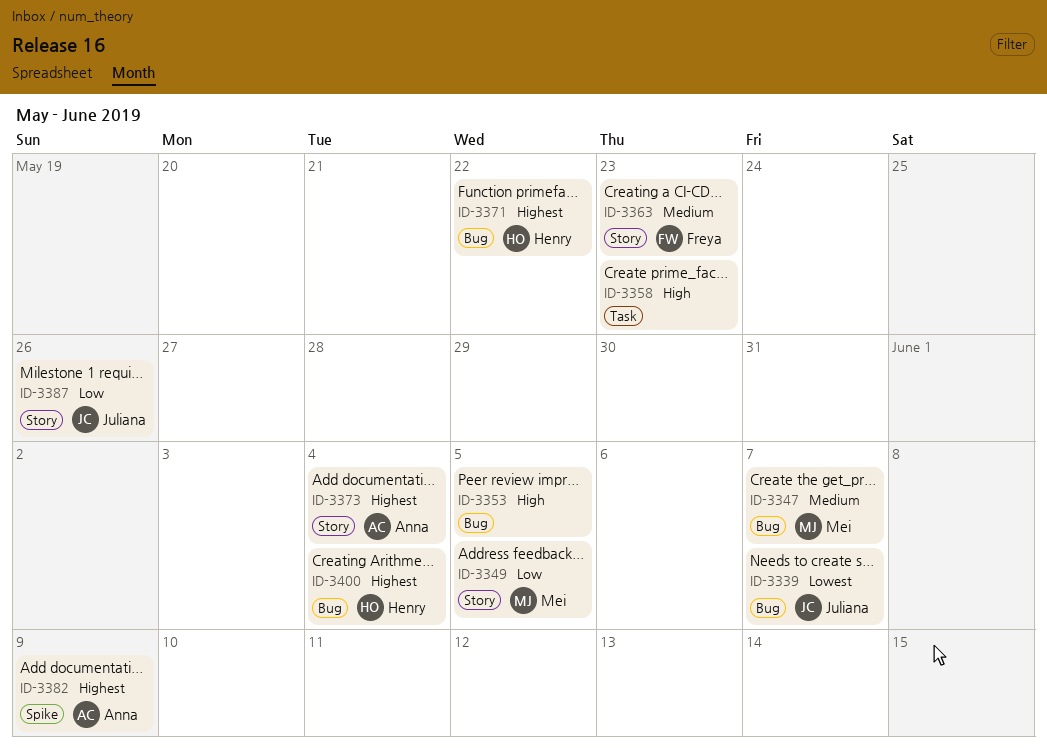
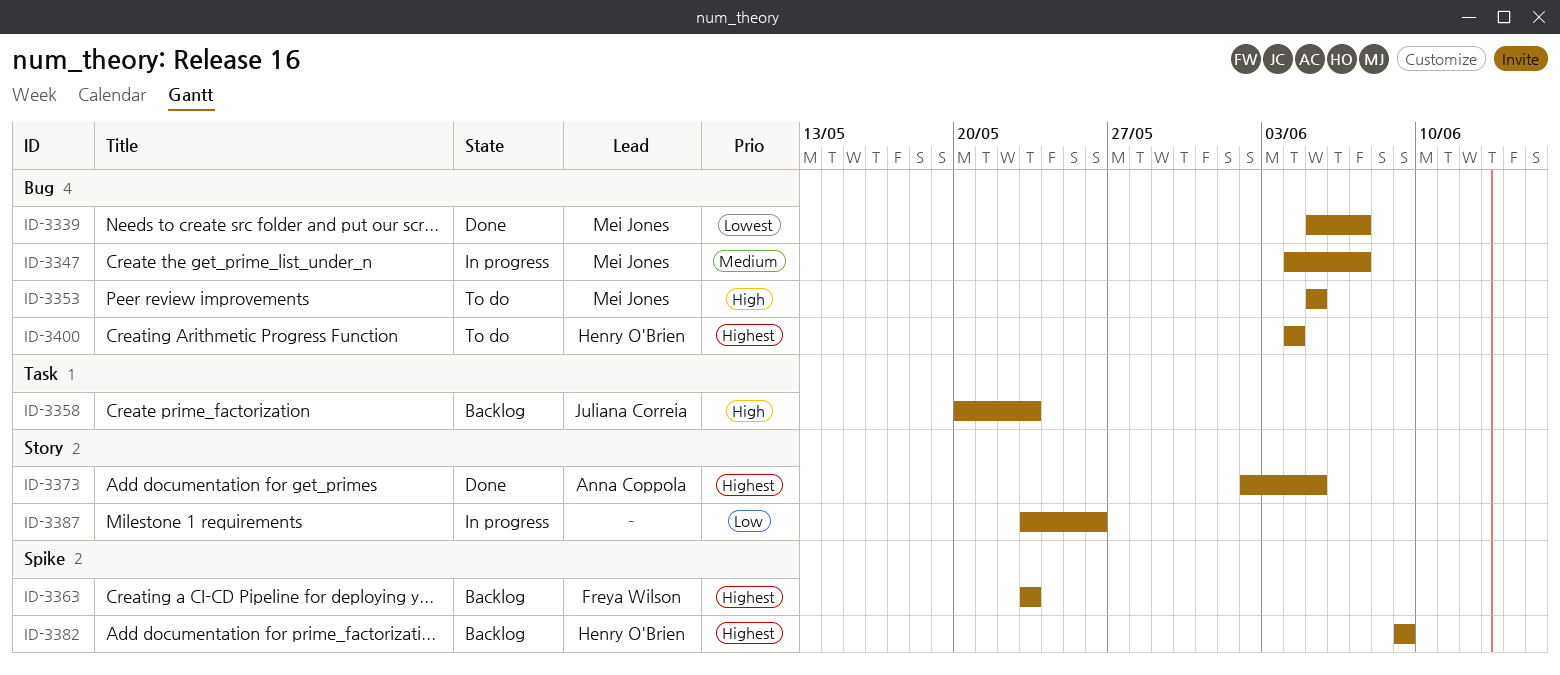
ID-3339, owner: Juliana Correia -> Mei Jones
ID-3349: present -> none
ID-3353, owner: none -> Mei Jones
ID-3358, owner: none -> Juliana Correia
ID-3363, priority: Medium -> Highest
ID-3363, label: Story -> Spike
ID-3371: present -> none
ID-3373, due: Jun 4 -> Jun 5
ID-3382, owner: Anna Coppola -> Henry O'Brien
ID-3387, owner: Juliana Correia -> none

